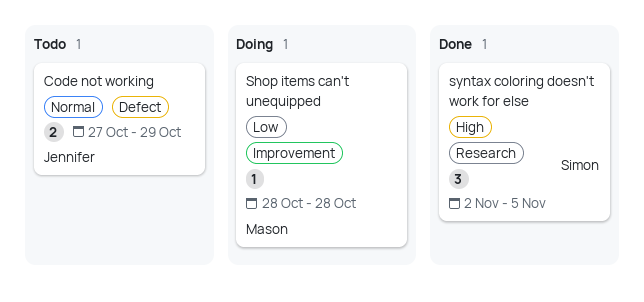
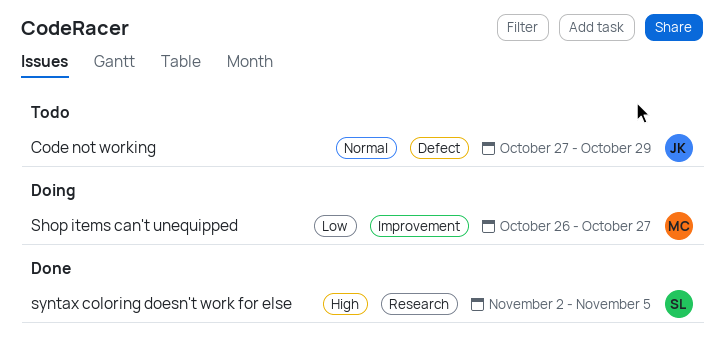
Shop items can't unequipped, start: Oct 28 -> Oct 26
Shop items can't unequipped, due: Oct 28 -> Oct 27

